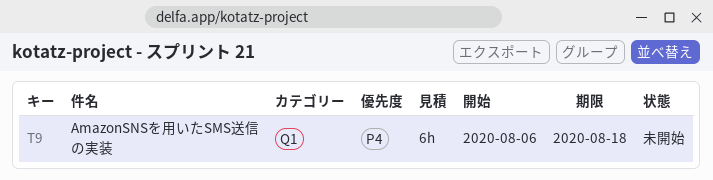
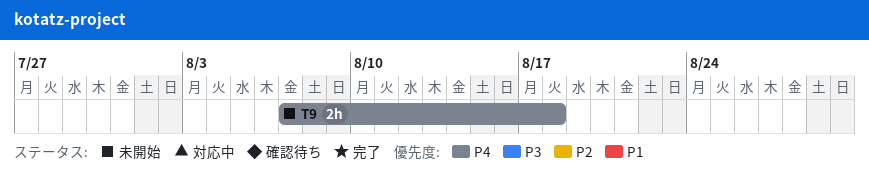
T9, estimate: 6h -> 2h
T9, start: Aug 6 -> Aug 7

